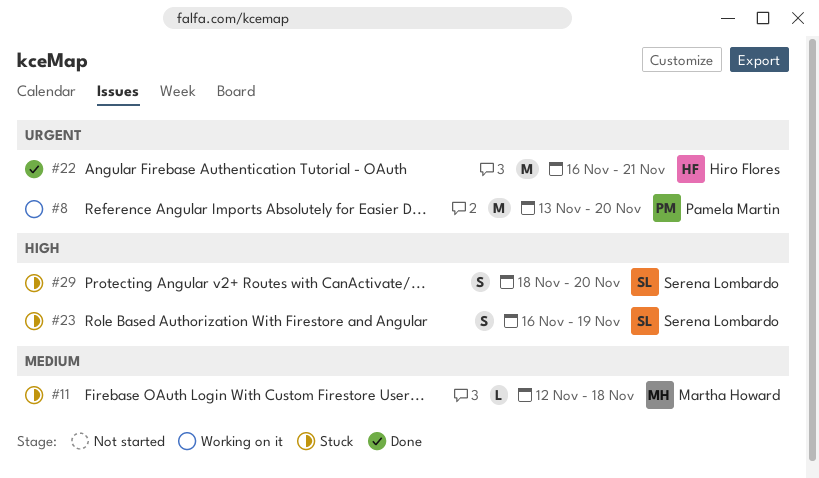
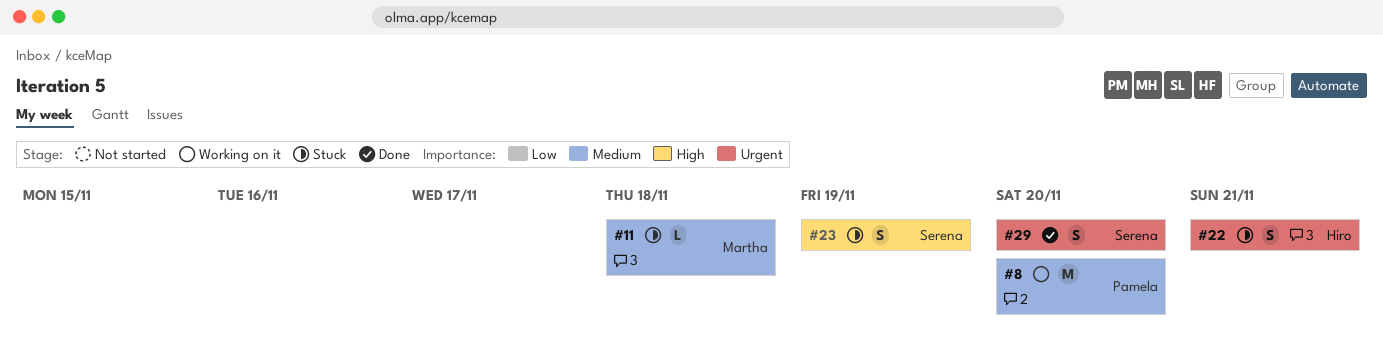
#8, priority: Urgent -> Medium
#22, status: Done -> Stuck
#22, estimate: M -> S
#29, status: Stuck -> Done
#29, priority: High -> Urgent

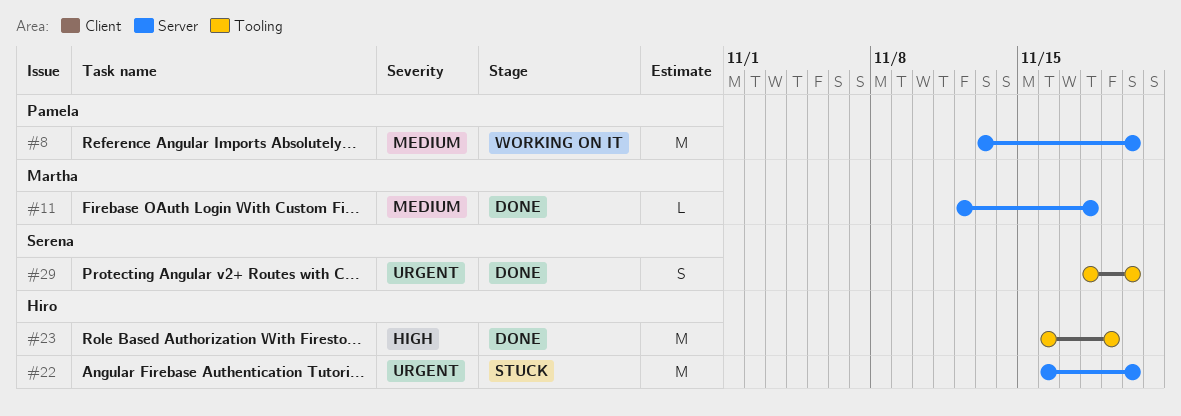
#11, status: Stuck -> Done
#22, estimate: S -> M
#22, due: Nov 21 -> Nov 20
#23, status: Stuck -> Done
#23, owner: Serena -> Hiro
#23, estimate: S -> M

